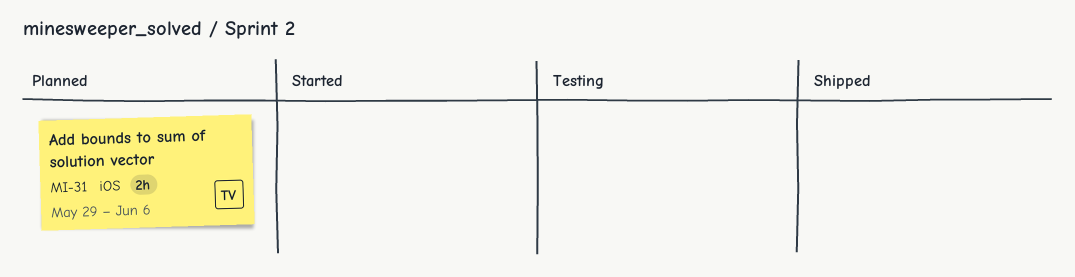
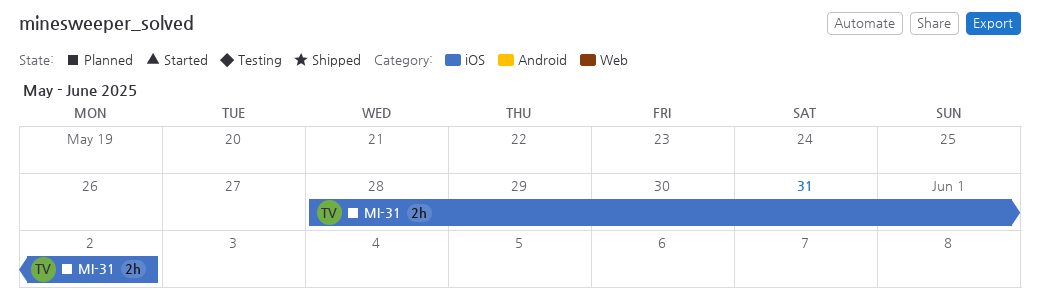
MI-31, start: May 29 -> May 28
MI-31, due: Jun 6 -> Jun 2

